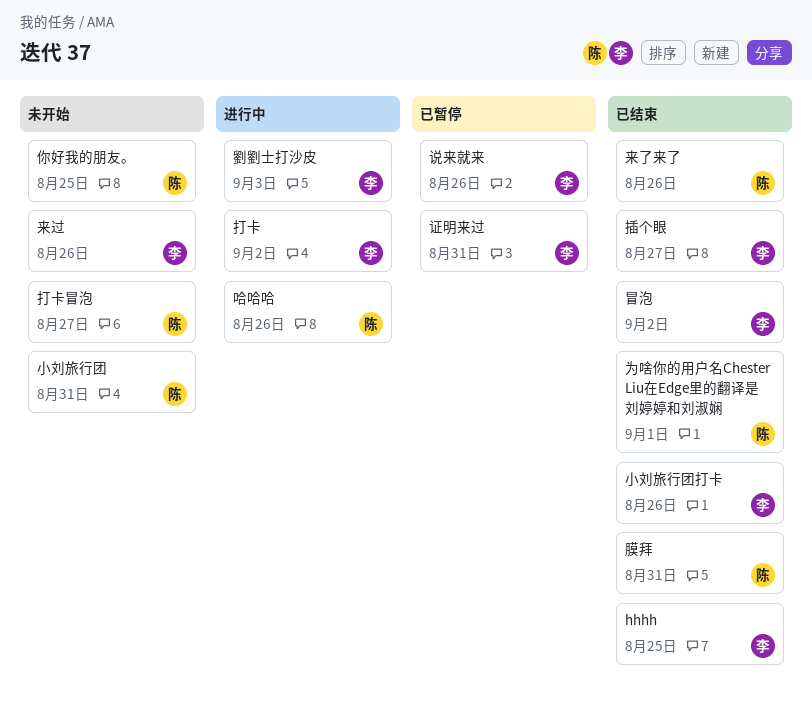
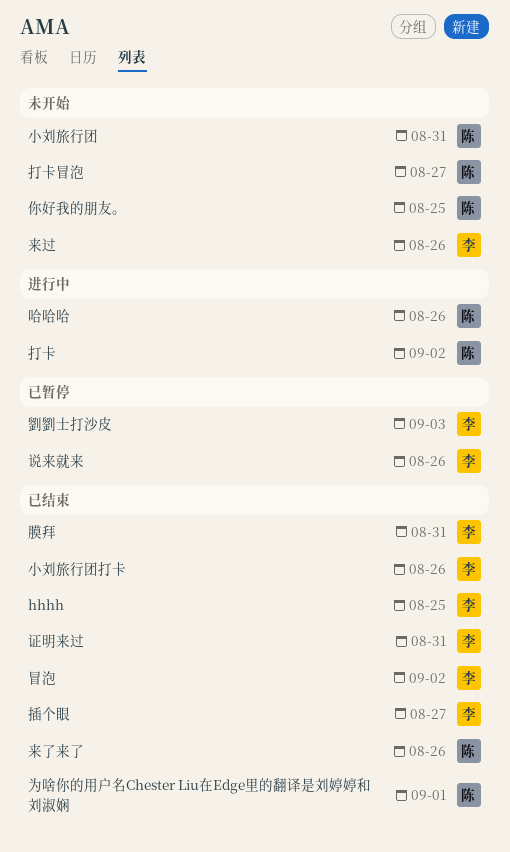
劉劉士打沙皮, status: 进行中 -> 已暂停
打卡, owner: 李 -> 陈
膜拜, owner: 陈 -> 李
证明来过, status: 已暂停 -> 已结束

